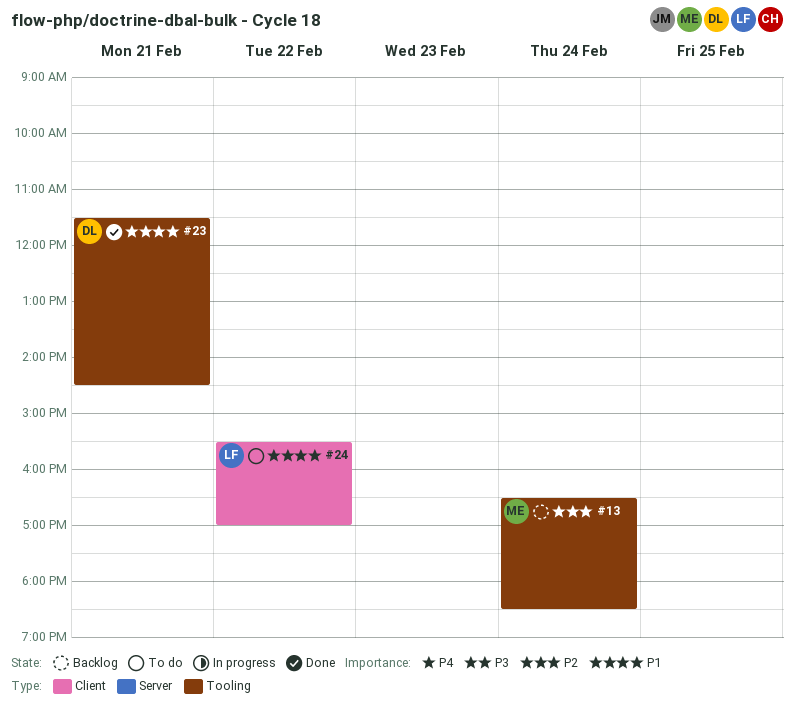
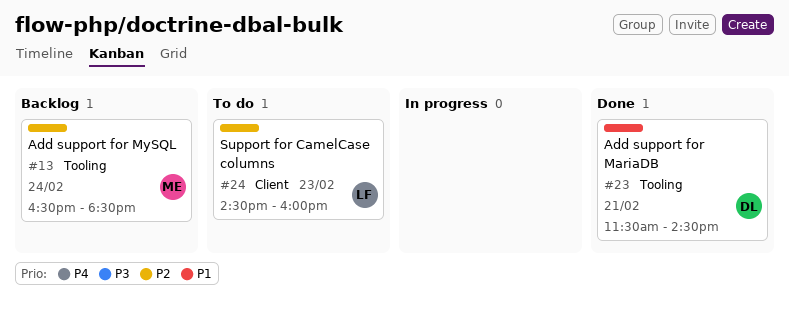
#24, priority: P1 -> P2
#24, day: Feb 22 -> Feb 23
#24, begins: 15:30 -> 14:30
#24, ends: 17:00 -> 16:00

